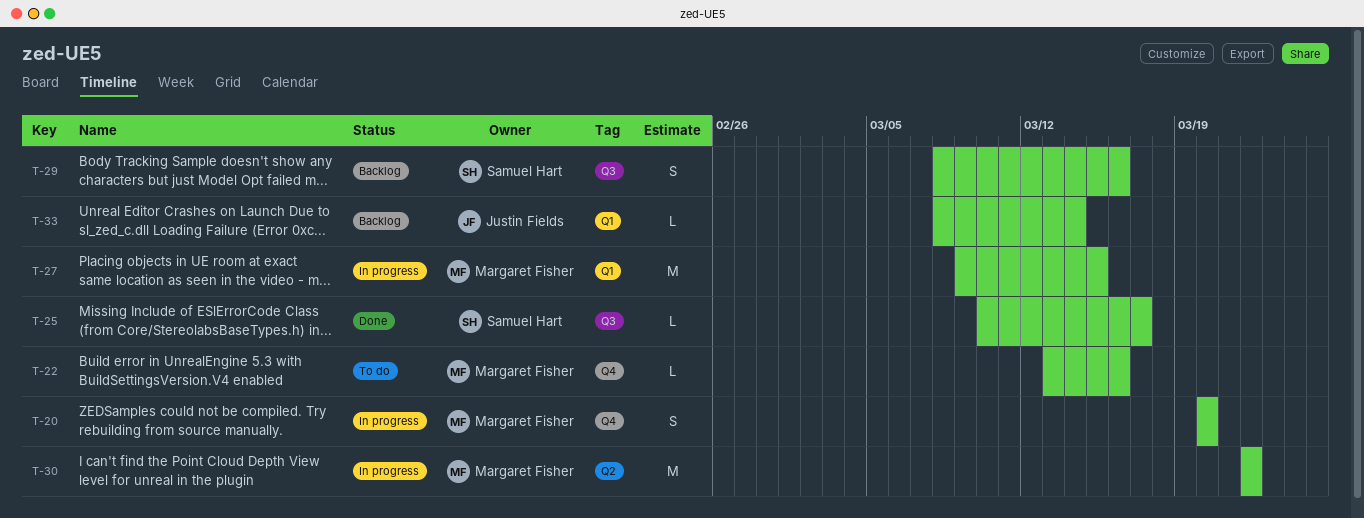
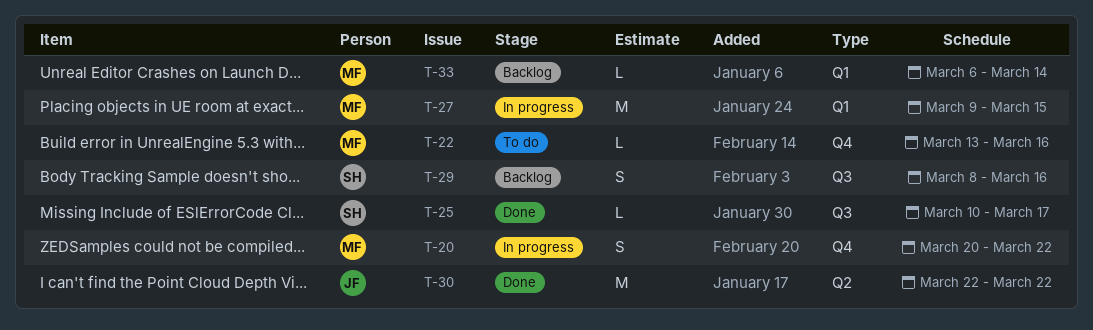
T-20, due: Mar 20 -> Mar 22
T-30, status: In progress -> Done
T-30, owner: Margaret Fisher -> Justin Fields
T-33, owner: Justin Fields -> Margaret Fisher
T-33, start: Mar 8 -> Mar 6

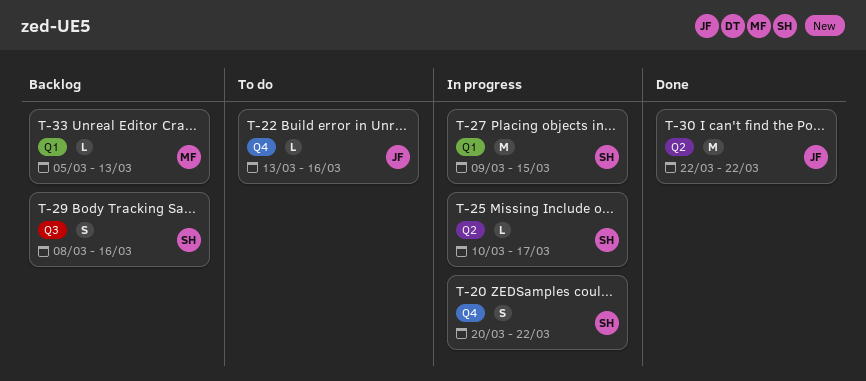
T-20, owner: MF -> SH
T-22, owner: MF -> JF
T-25, status: Done -> In progress
T-25, label: Q3 -> Q2
T-27, owner: MF -> SH
T-33, start: Mar 6 -> Mar 5
T-33, due: Mar 14 -> Mar 13

